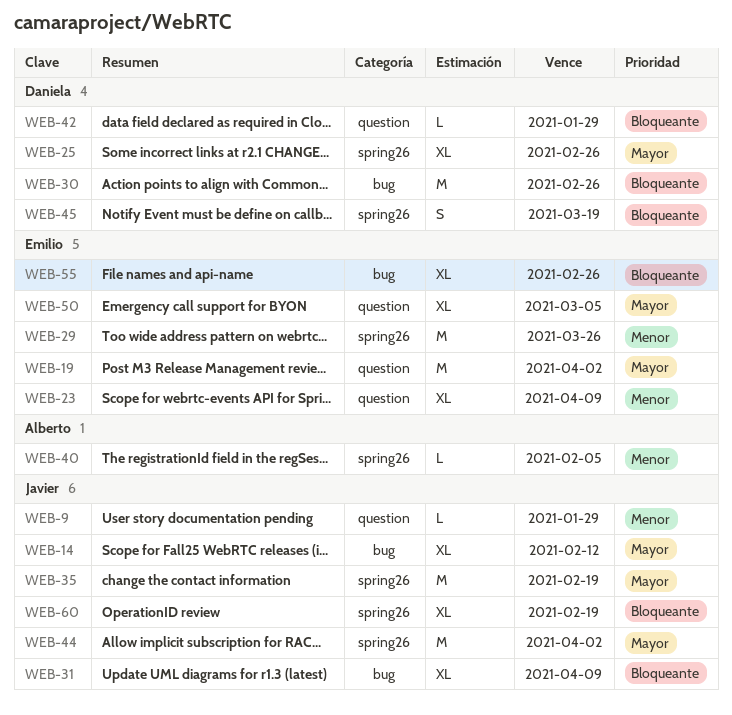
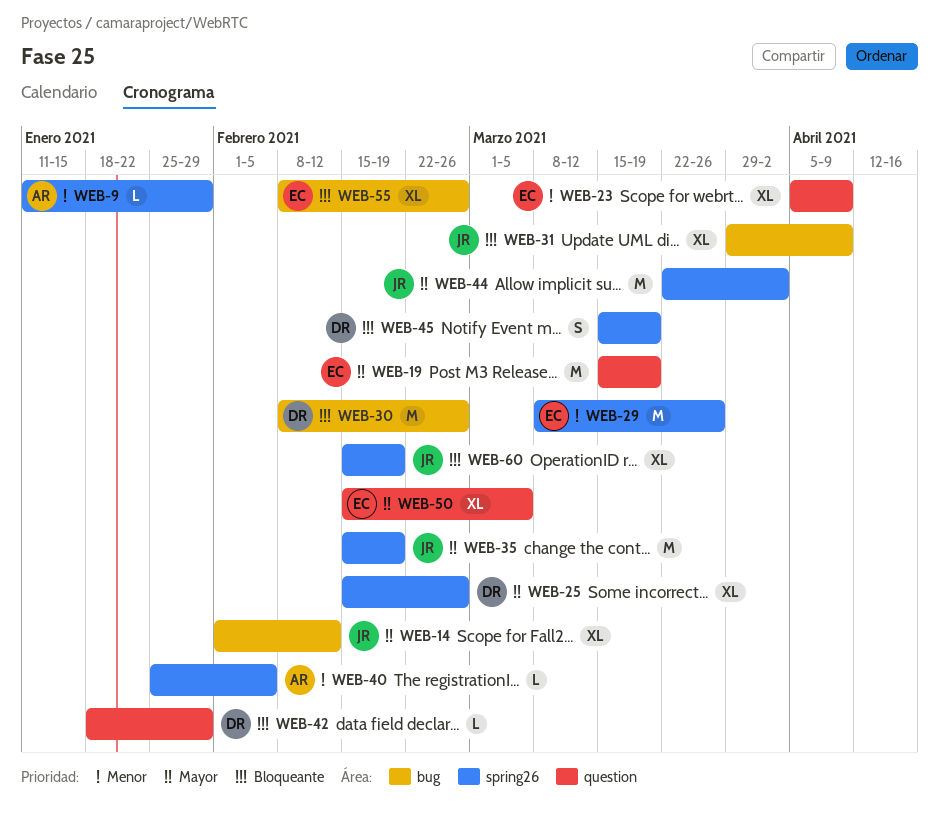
WEB-9, owner: Javier -> Alberto
WEB-9, label: question -> spring26
WEB-19, due: Apr 2 -> Mar 19

